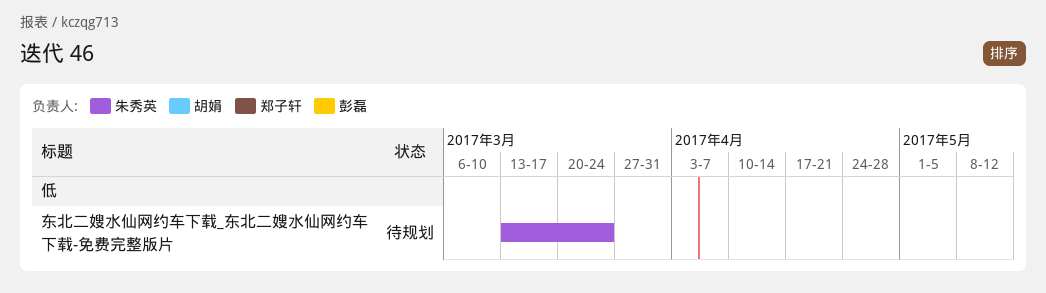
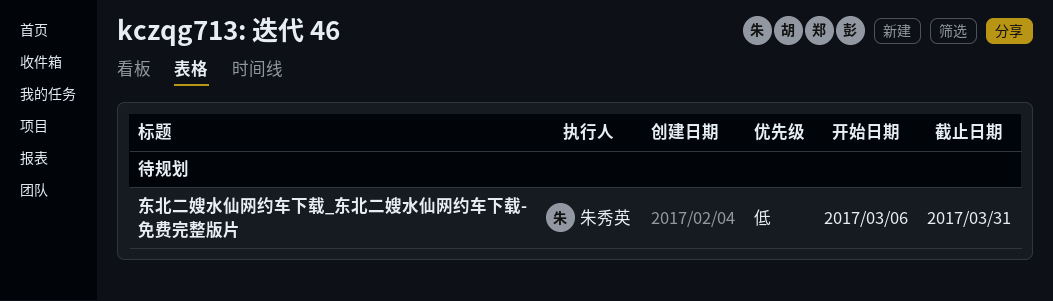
东北二嫂水仙网约车下载_东北二嫂水仙网约车下载-免费完整版片, start: Mar 13 -> Mar 6
东北二嫂水仙网约车下载_东北二嫂水仙网约车下载-免费完整版片, due: Mar 24 -> Mar 31

